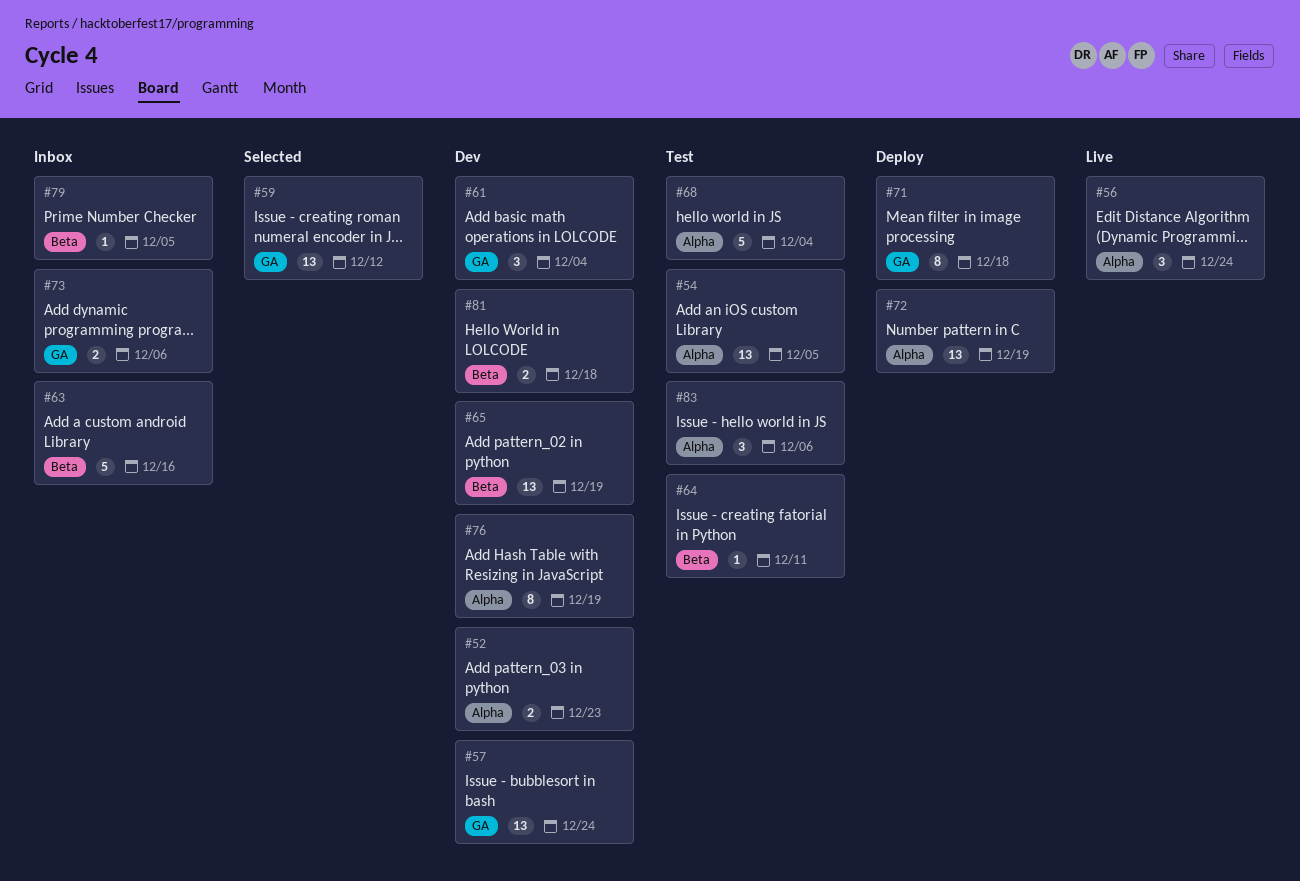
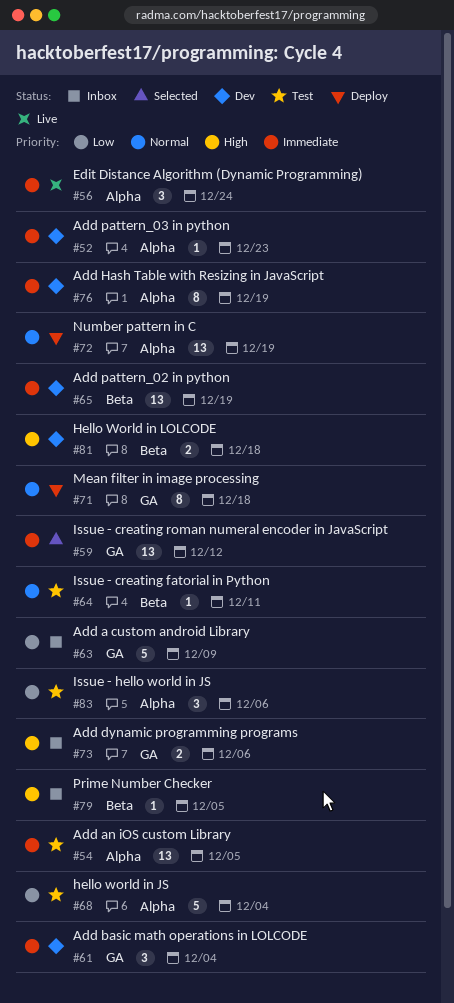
#52, estimate: 2 -> 1
#57: present -> none
#63, label: Beta -> GA
#63, due: Dec 16 -> Dec 9

